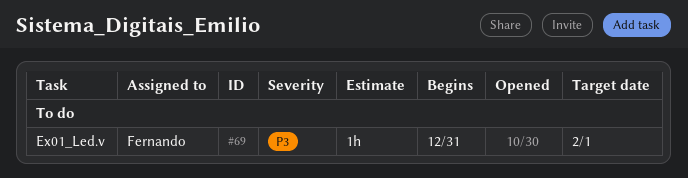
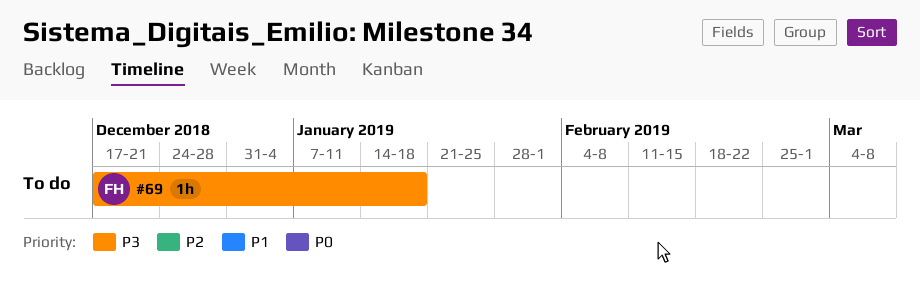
#69, start: Dec 31 -> Dec 17
#69, due: Feb 1 -> Jan 18

